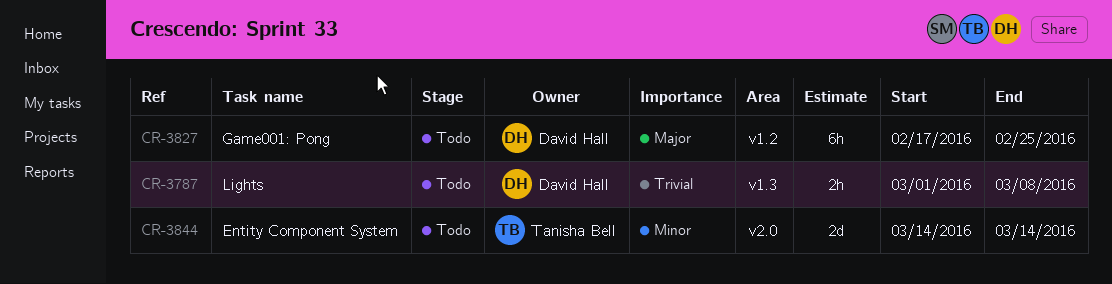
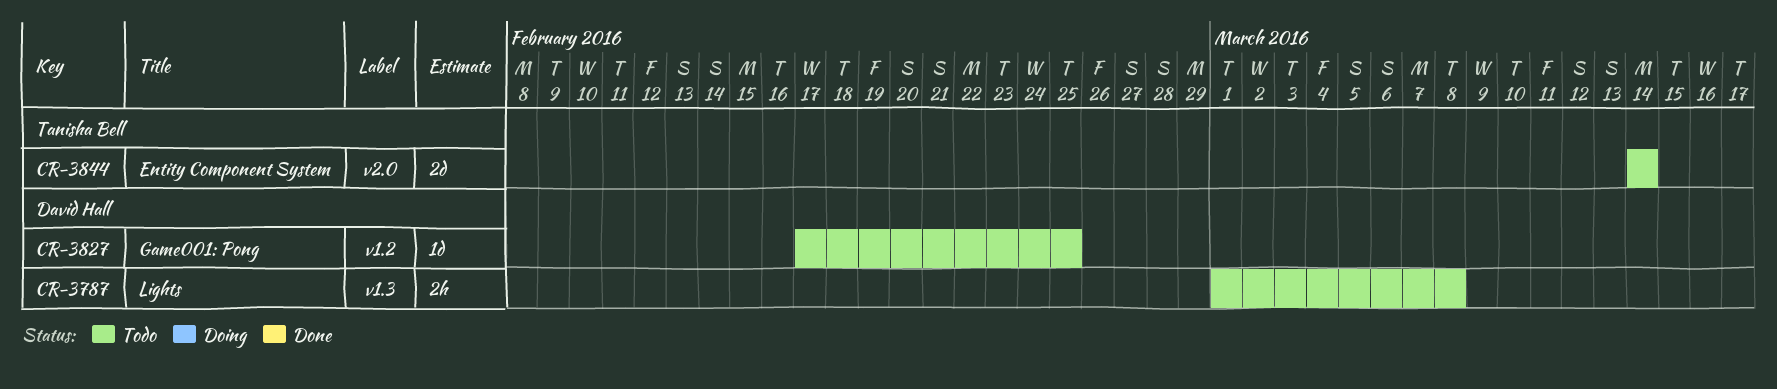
CR-3827, estimate: 6h -> 1d

